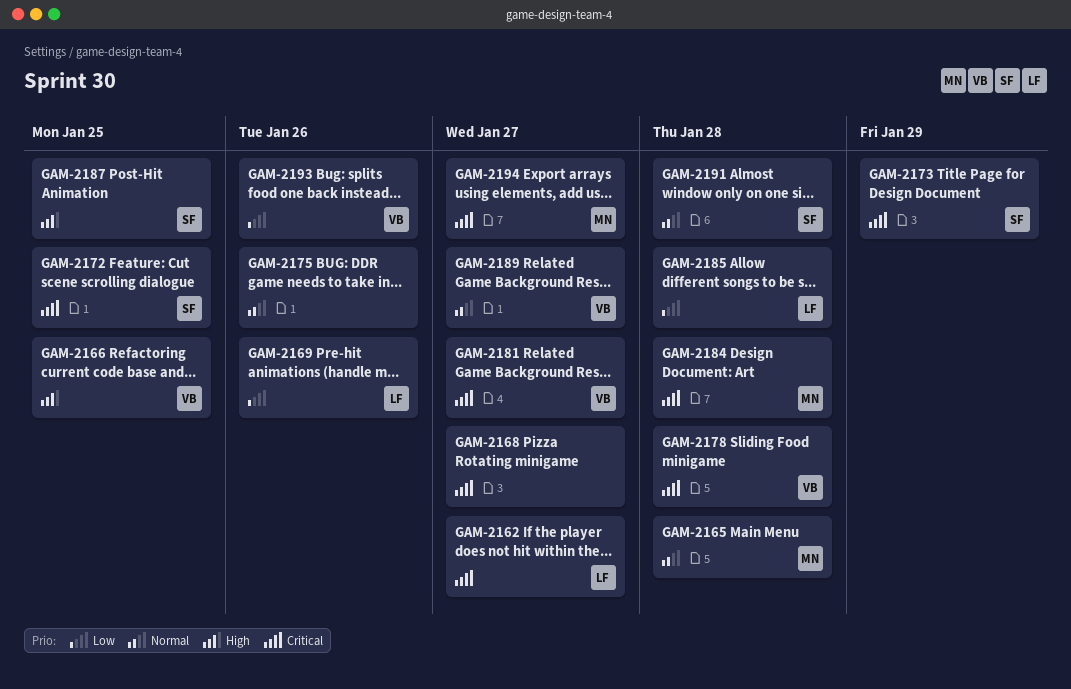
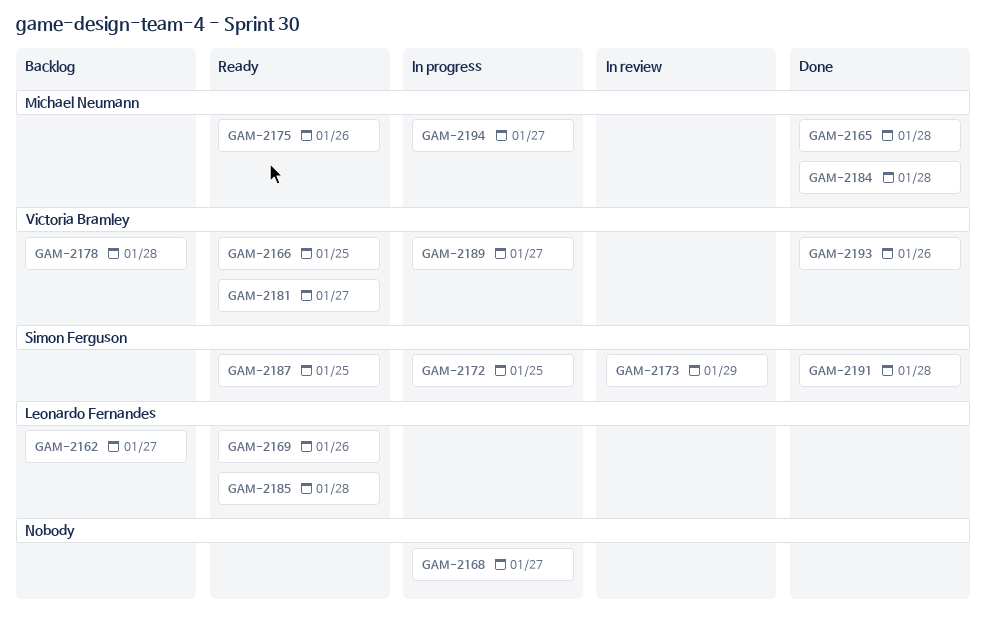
GAM-2175, owner: none -> Michael Neumann

